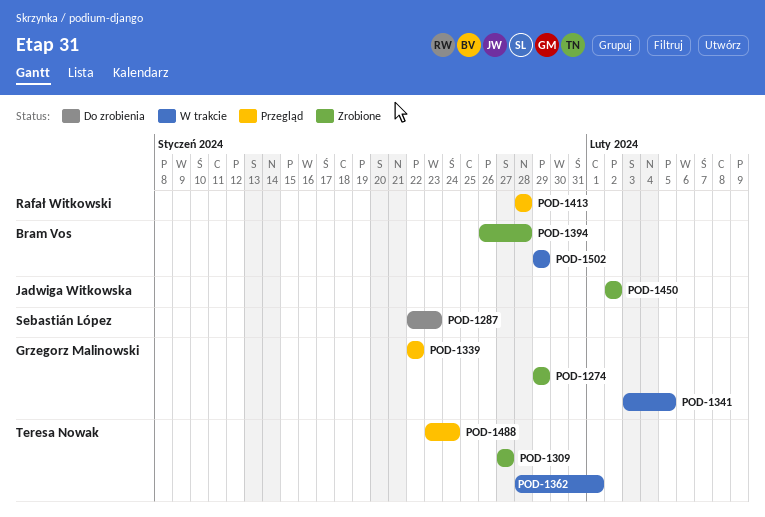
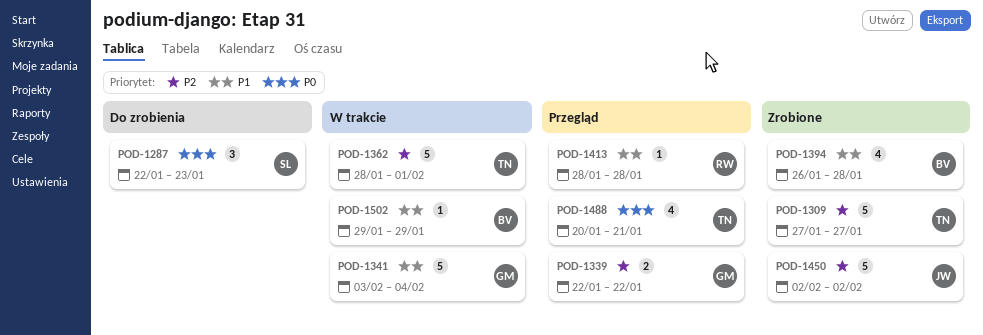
POD-1274: present -> none
POD-1341, due: Feb 5 -> Feb 4
POD-1488, start: Jan 23 -> Jan 20
POD-1488, due: Jan 24 -> Jan 21

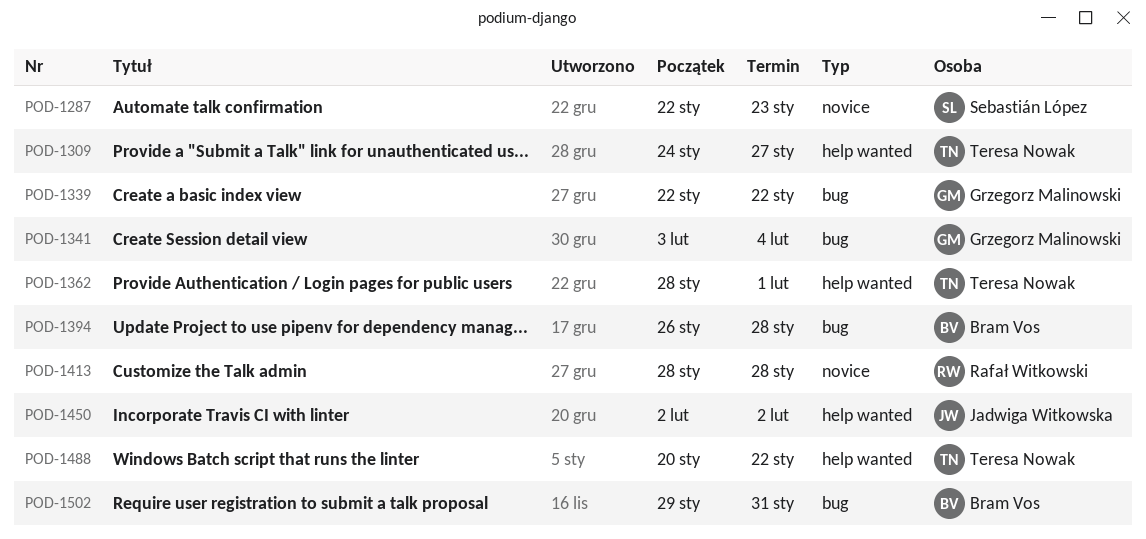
POD-1309, start: Jan 27 -> Jan 24
POD-1488, due: Jan 21 -> Jan 22
POD-1502, due: Jan 29 -> Jan 31

